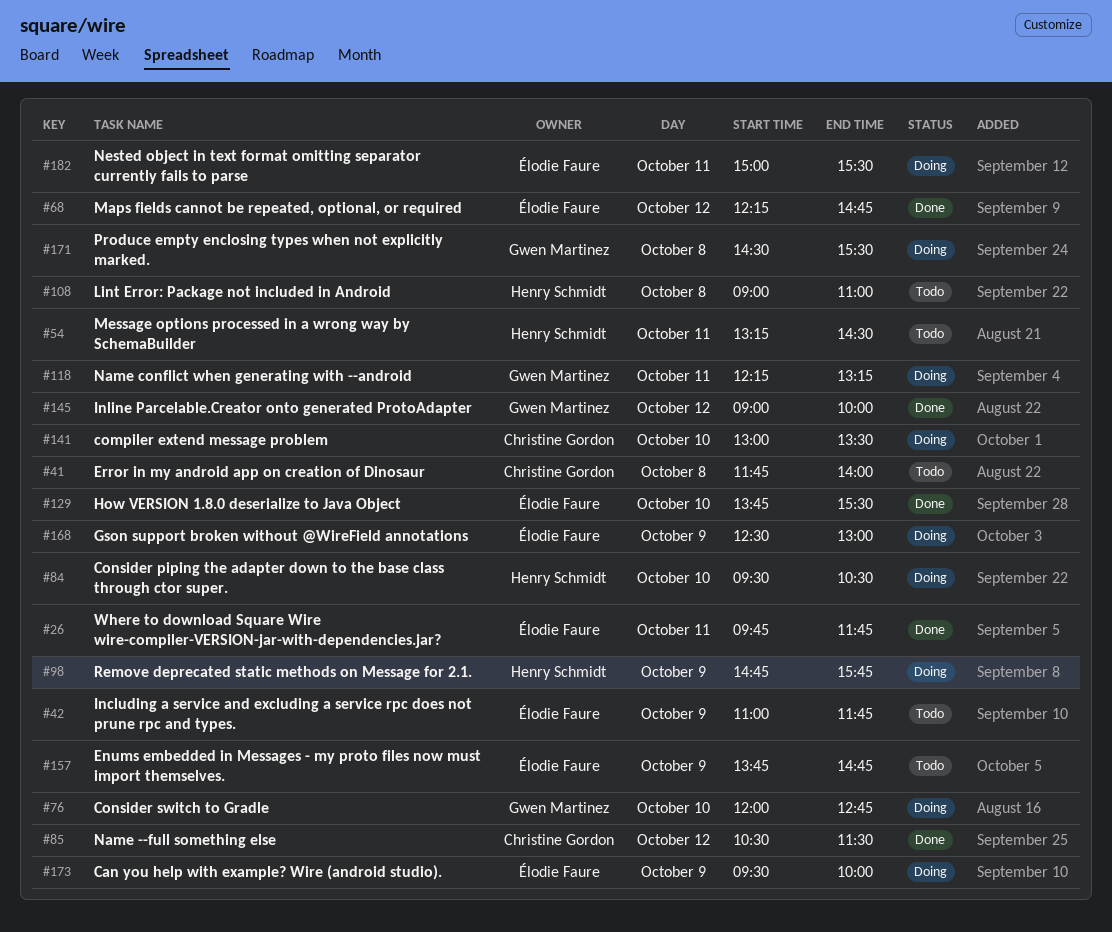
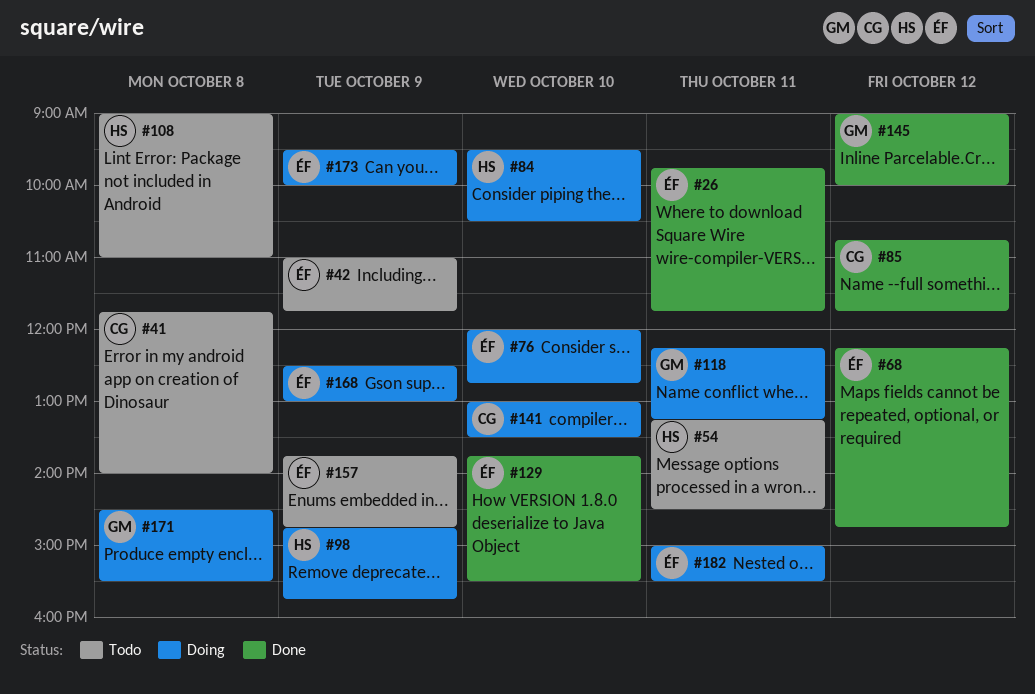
#76, owner: Gwen Martinez -> Élodie Faure
#85, begins: 10:30 -> 10:45
#85, ends: 11:30 -> 11:45

